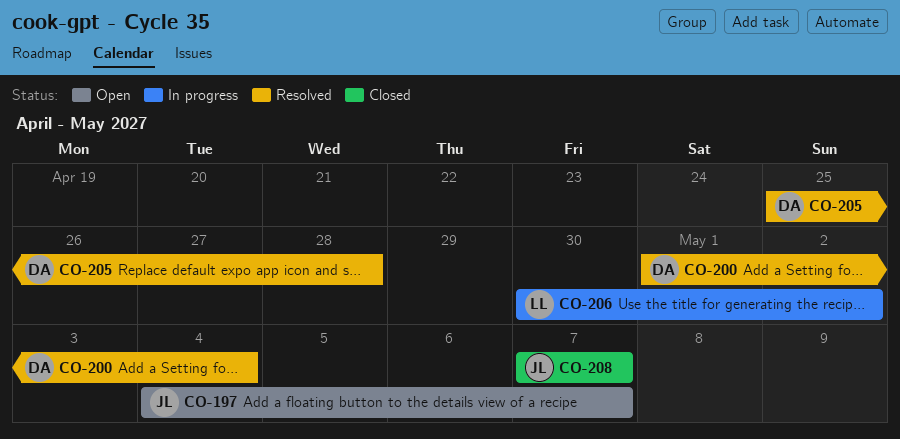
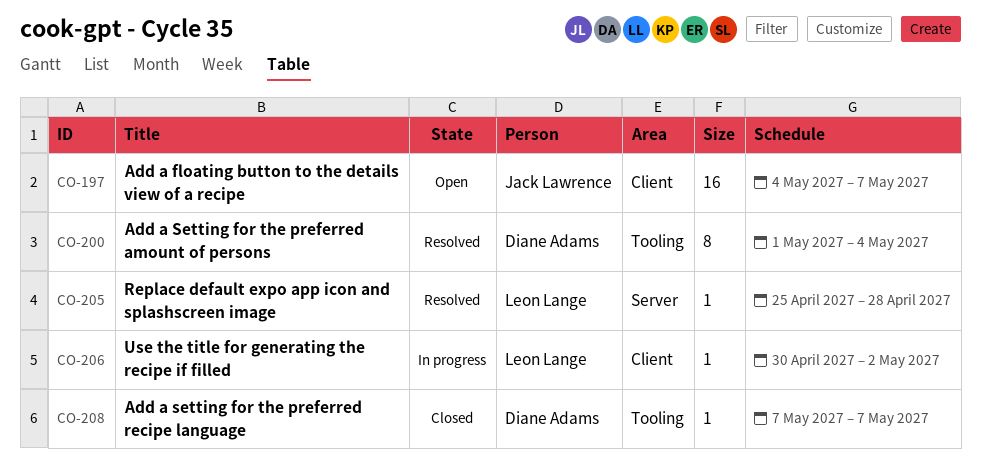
CO-205, owner: Diane Adams -> Leon Lange
CO-208, owner: Jack Lawrence -> Diane Adams

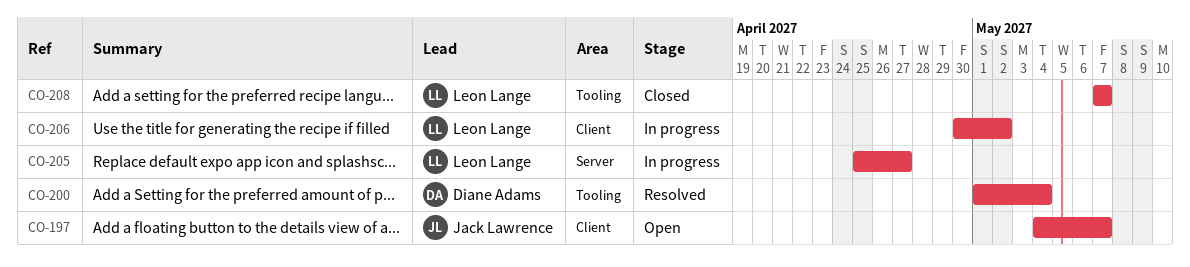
CO-205, status: Resolved -> In progress
CO-205, due: Apr 28 -> Apr 27
CO-208, owner: Diane Adams -> Leon Lange

